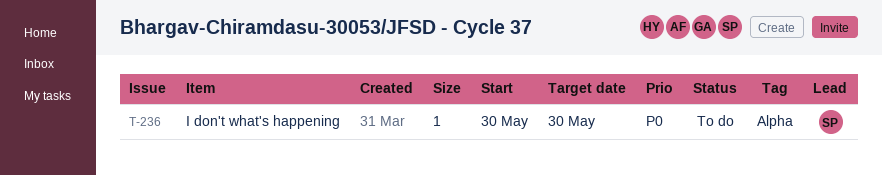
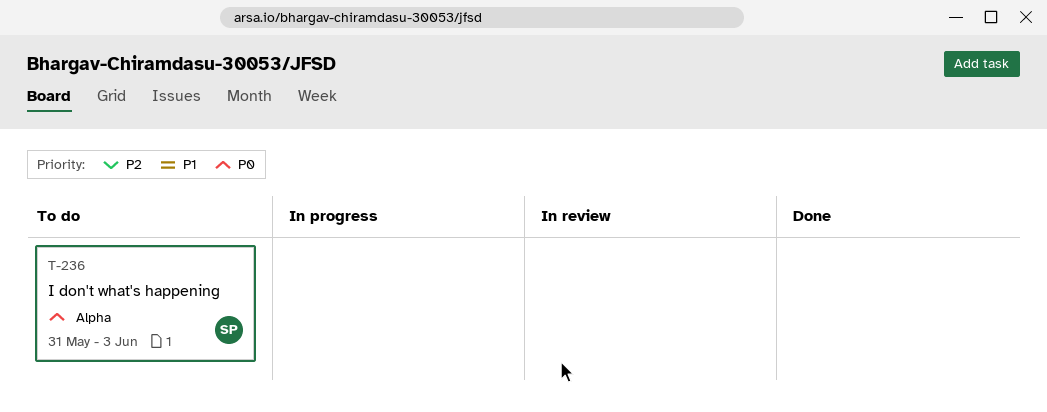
T-236, start: May 30 -> May 31
T-236, due: May 30 -> Jun 3

